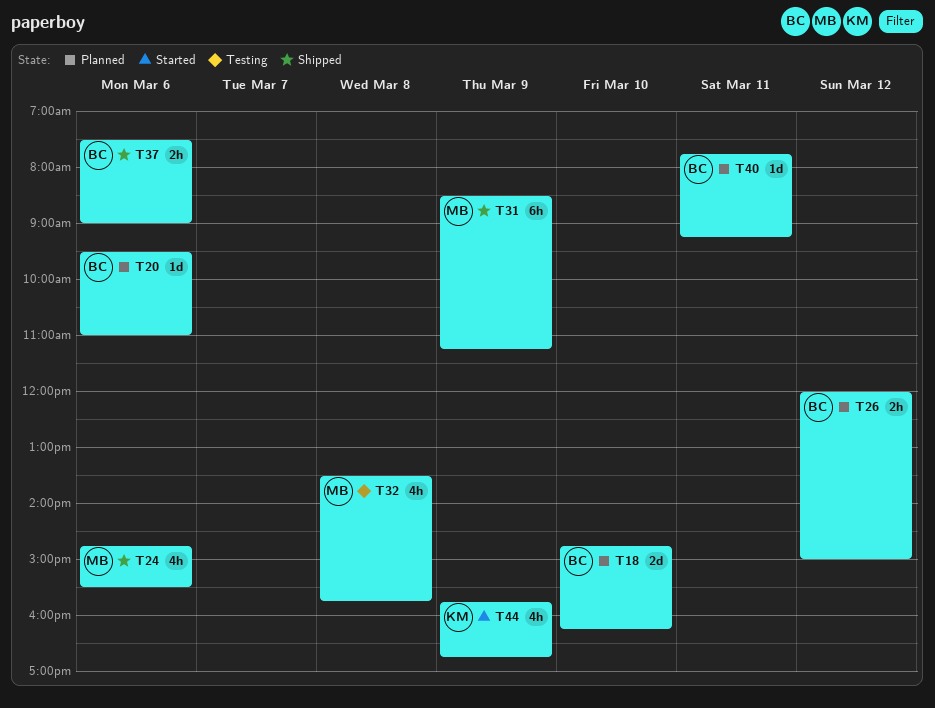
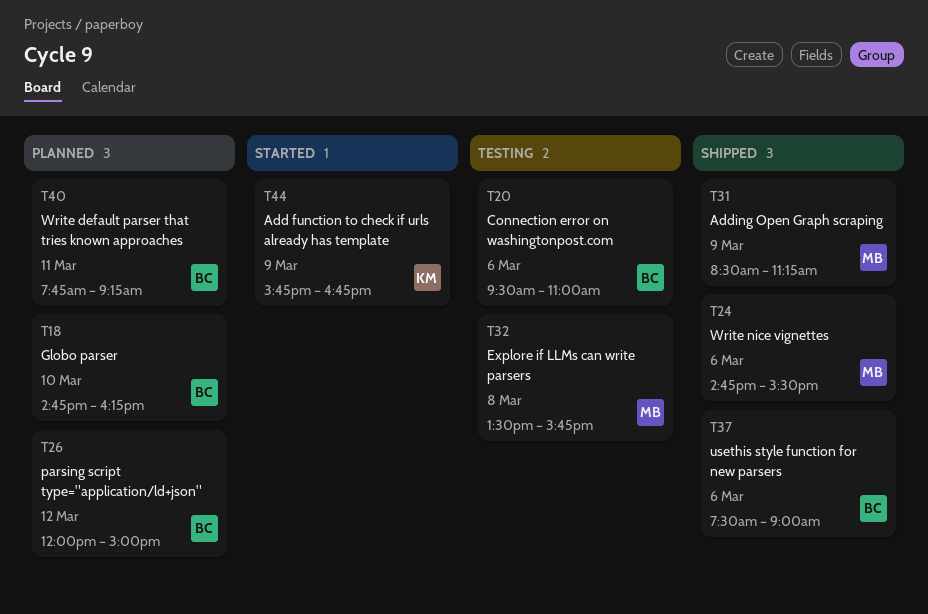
T20, status: Planned -> Testing

